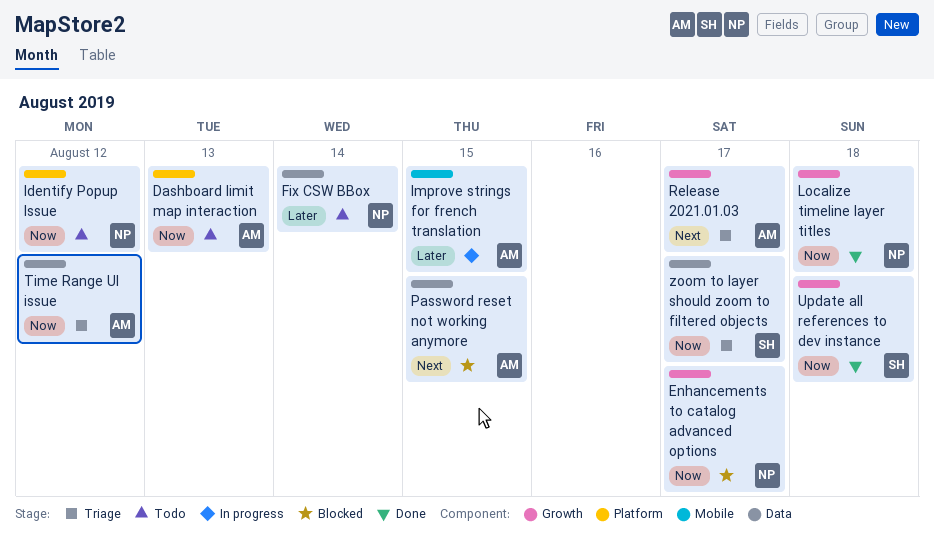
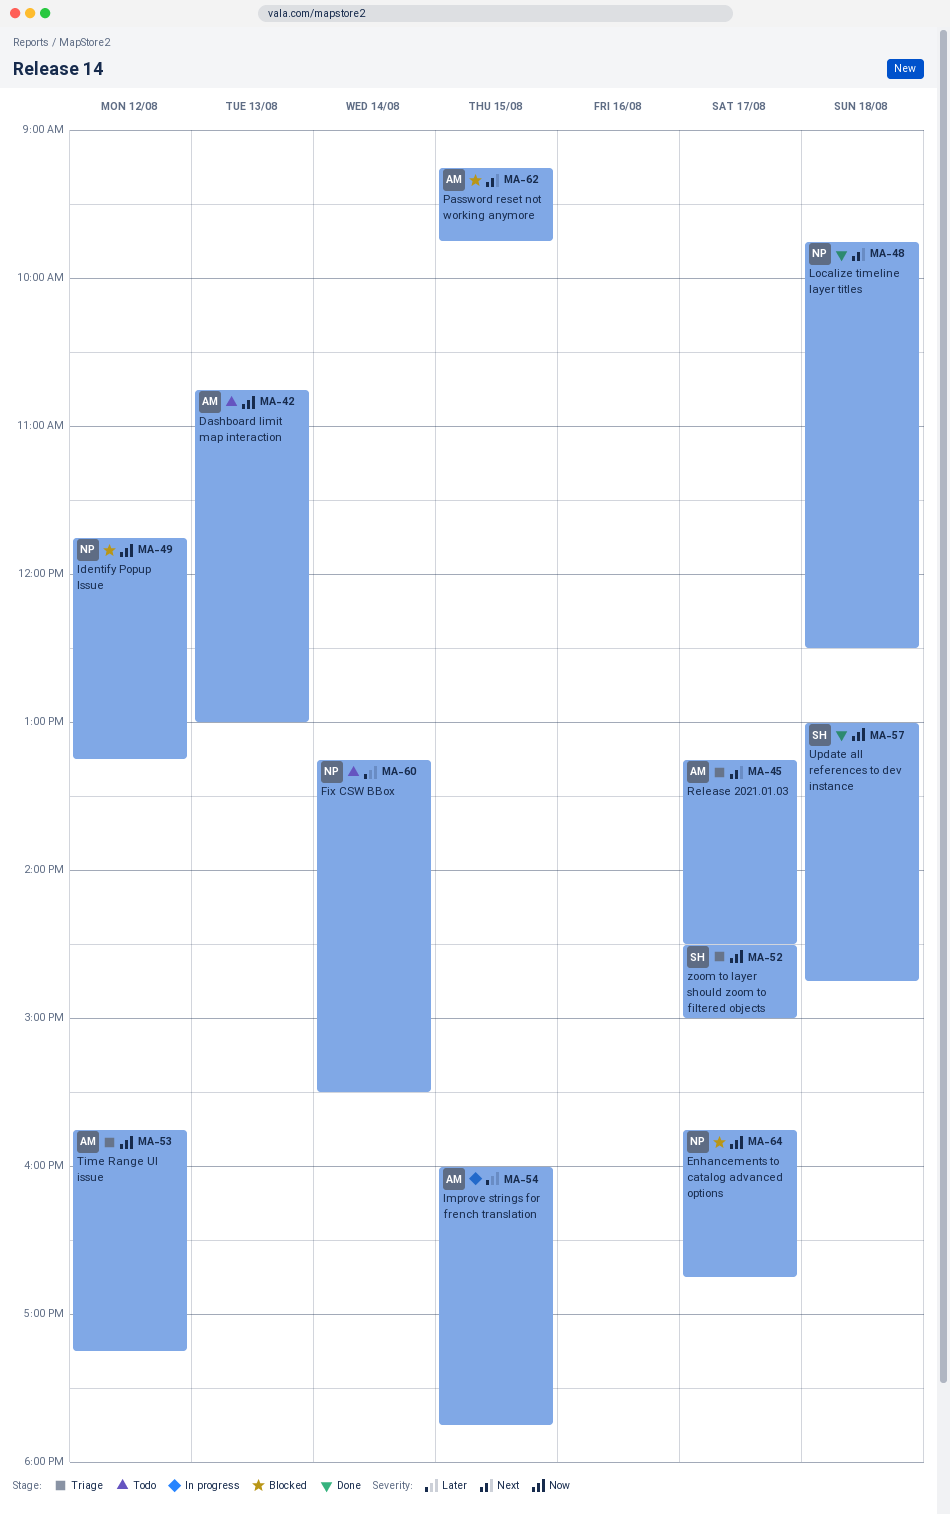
Identify Popup Issue, status: Todo -> Blocked
Localize timeline layer titles, priority: Now -> Next

